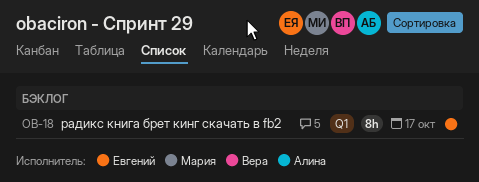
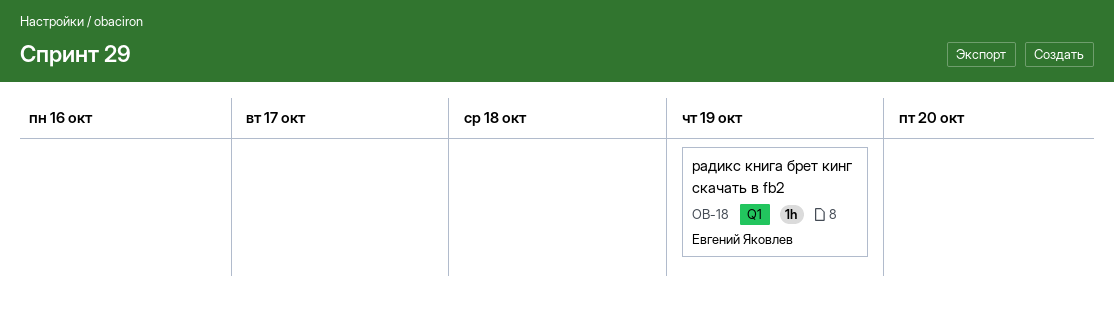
OB-18, estimate: 8h -> 1h
OB-18, due: Oct 17 -> Oct 19

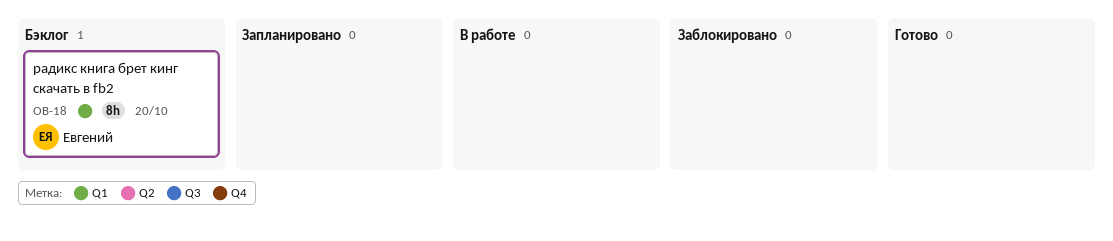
OB-18, estimate: 1h -> 8h
OB-18, due: Oct 19 -> Oct 20

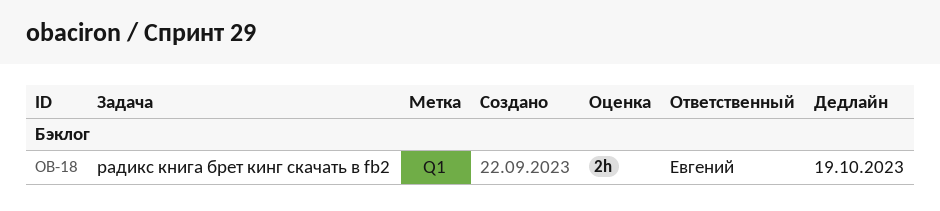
OB-18, estimate: 8h -> 2h
OB-18, due: Oct 20 -> Oct 19

